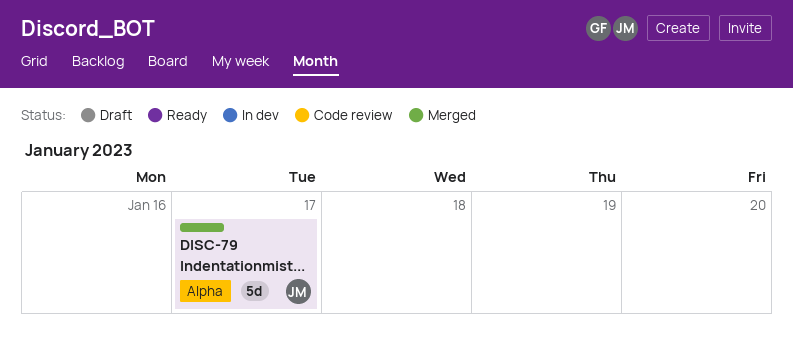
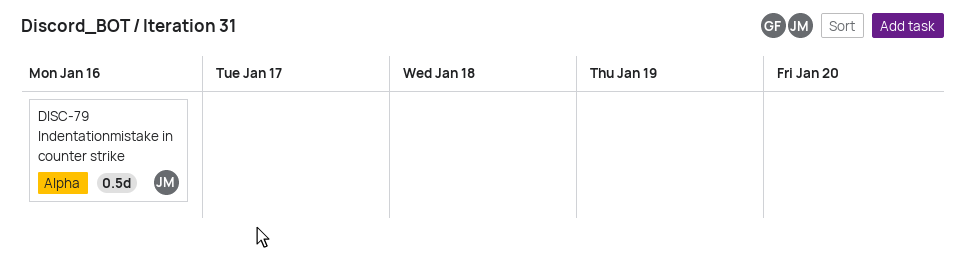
DISC-79, estimate: 5d -> 0.5d
DISC-79, due: Jan 17 -> Jan 16

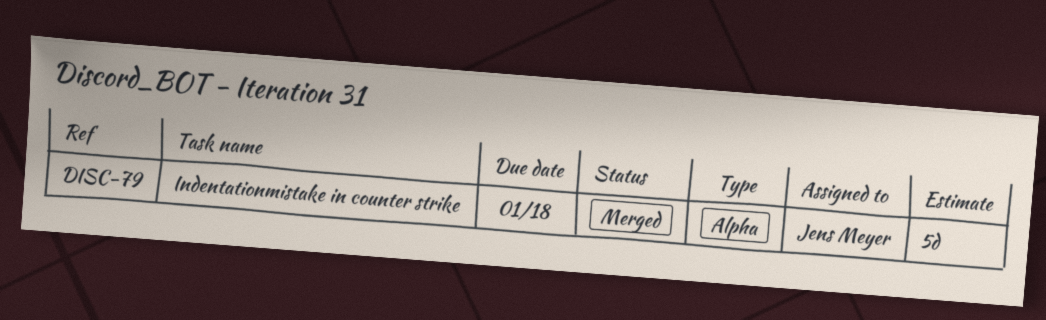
DISC-79, estimate: 0.5d -> 5d
DISC-79, due: Jan 16 -> Jan 18

